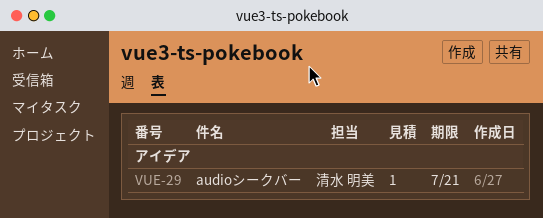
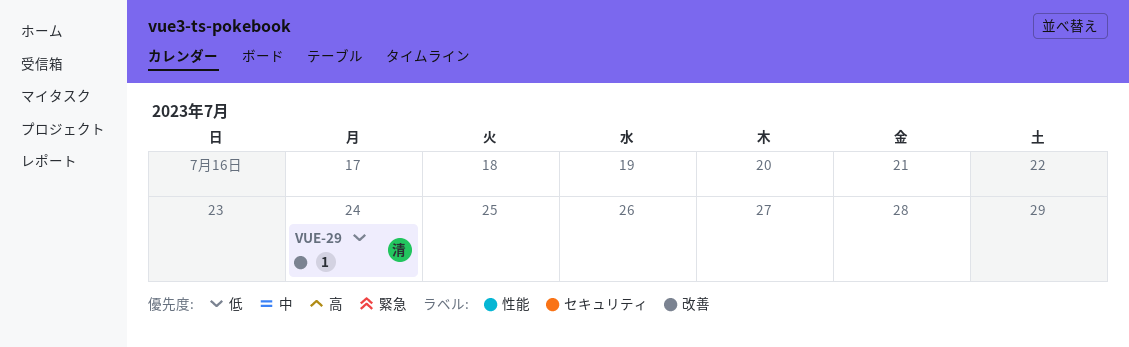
VUE-29, due: Jul 21 -> Jul 24

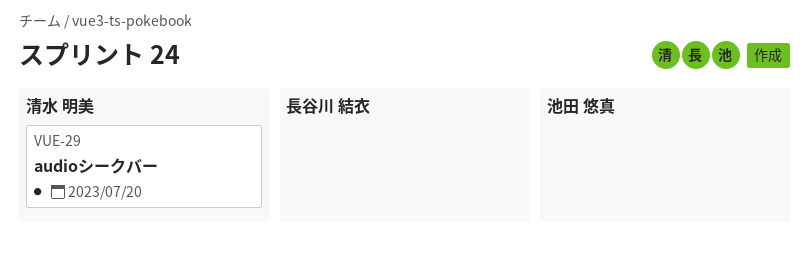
VUE-29, due: Jul 24 -> Jul 20

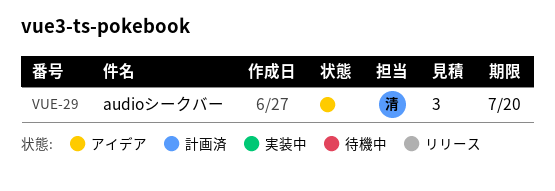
VUE-29, estimate: 1 -> 3

